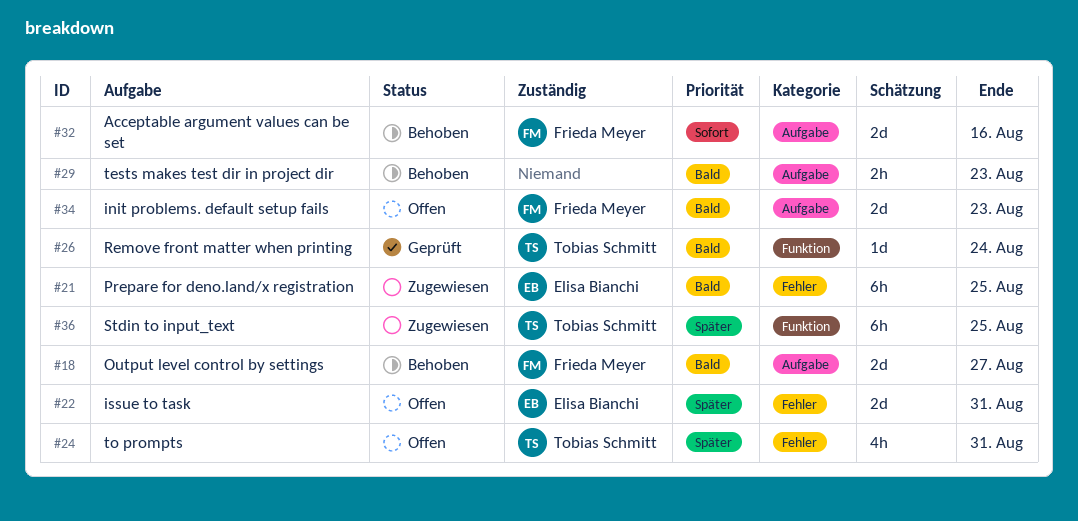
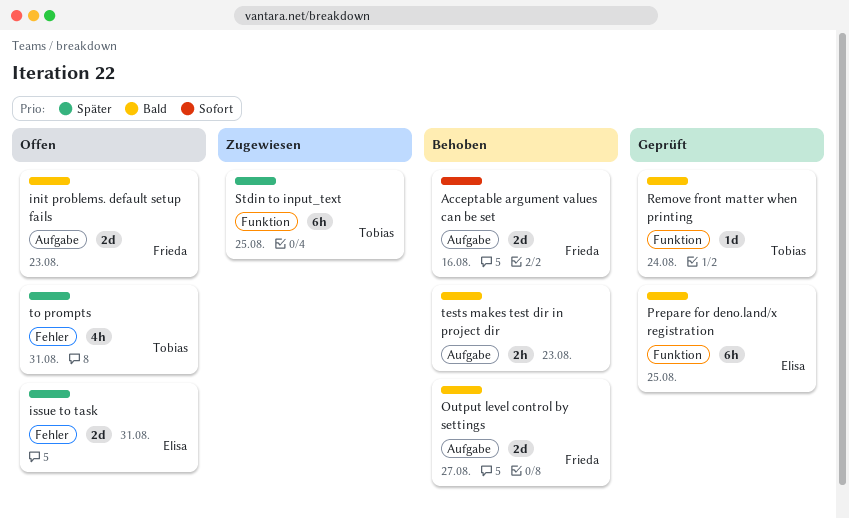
Prepare for deno.land/x registration, status: Zugewiesen -> Geprüft
Prepare for deno.land/x registration, label: Fehler -> Funktion

